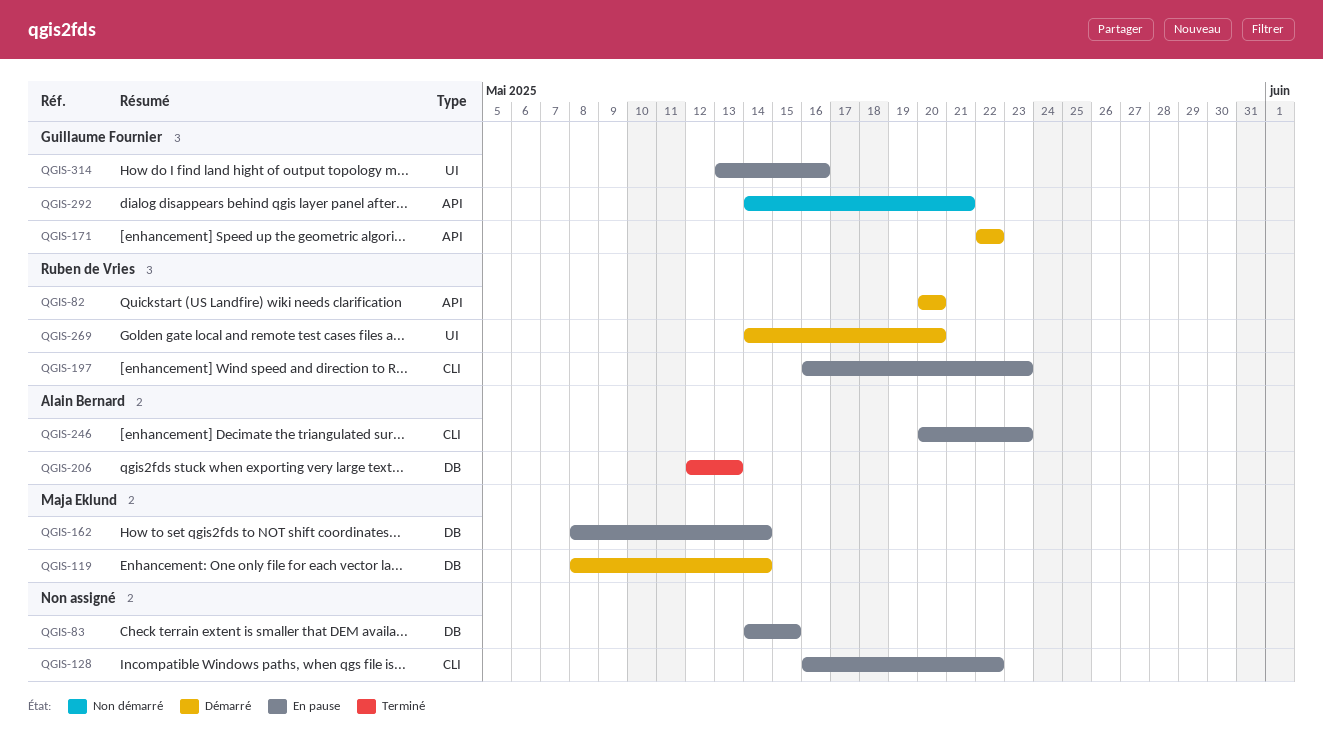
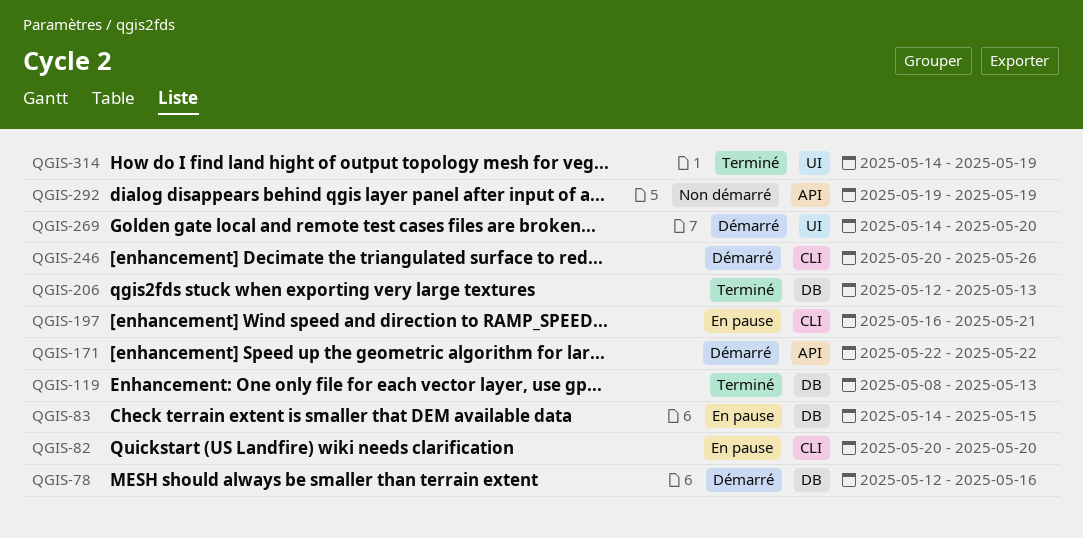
QGIS-78: none -> present
QGIS-82, status: Démarré -> En pause
QGIS-82, label: API -> CLI
QGIS-119, status: Démarré -> Terminé
QGIS-119, due: May 14 -> May 13
QGIS-128: present -> none
QGIS-162: present -> none
QGIS-197, due: May 23 -> May 21
QGIS-246, status: En pause -> Démarré
QGIS-246, due: May 23 -> May 26
QGIS-292, start: May 14 -> May 19
QGIS-292, due: May 21 -> May 19
QGIS-314, status: En pause -> Terminé
QGIS-314, start: May 13 -> May 14
QGIS-314, due: May 16 -> May 19

